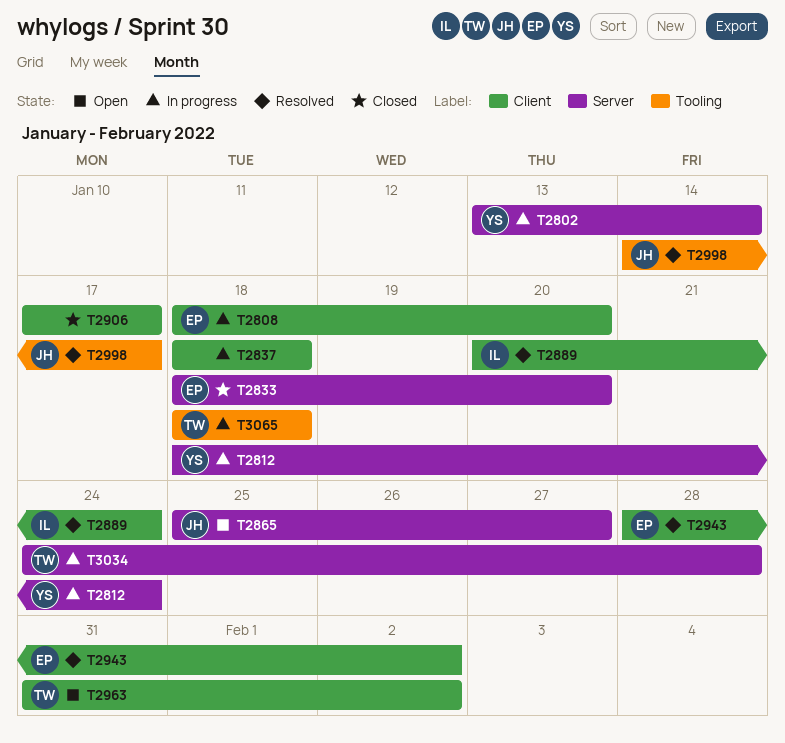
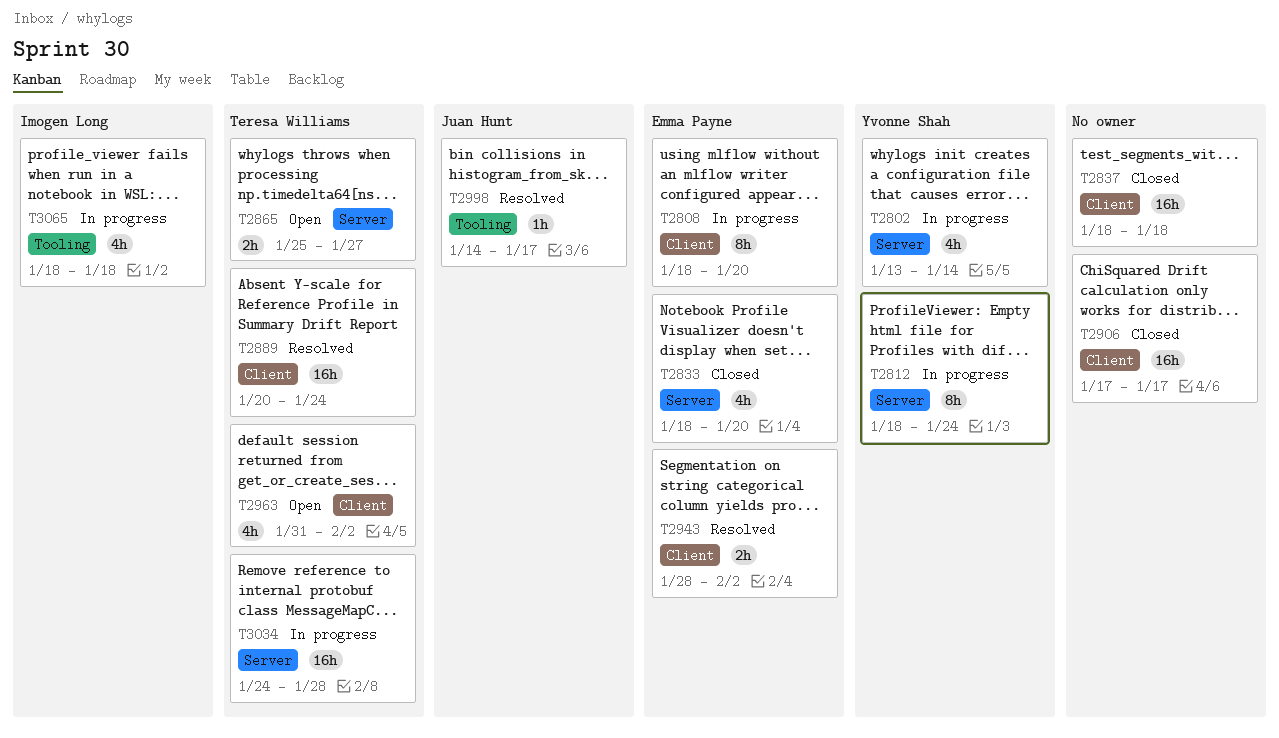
T2837, status: In progress -> Closed
T2865, owner: Juan Hunt -> Teresa Williams
T2889, owner: Imogen Long -> Teresa Williams
T3065, owner: Teresa Williams -> Imogen Long

